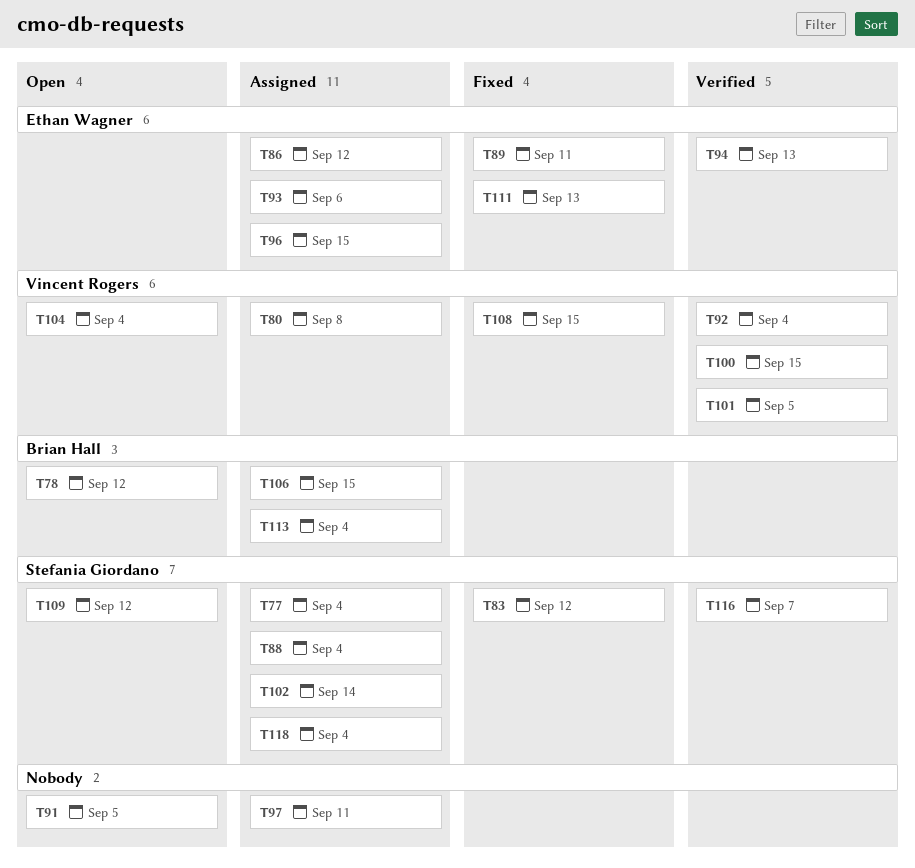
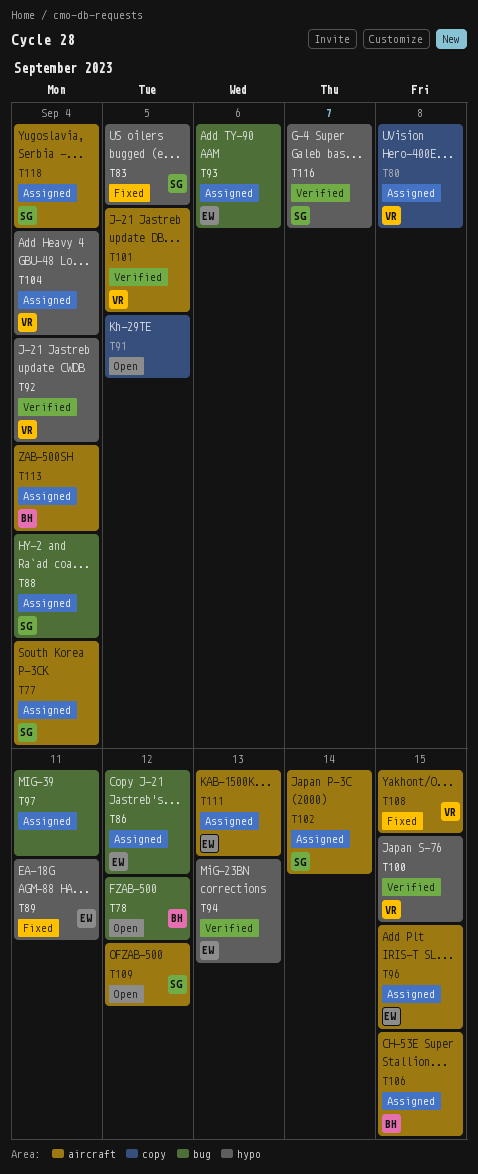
T83, due: Sep 12 -> Sep 5
T104, status: Open -> Assigned
T111, status: Fixed -> Assigned

